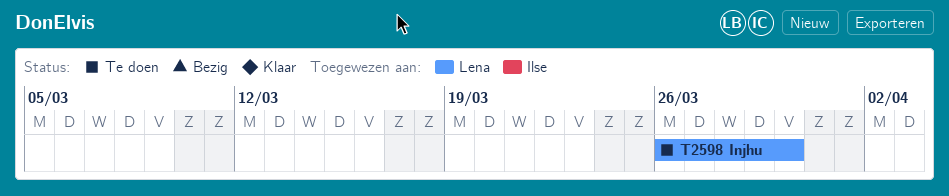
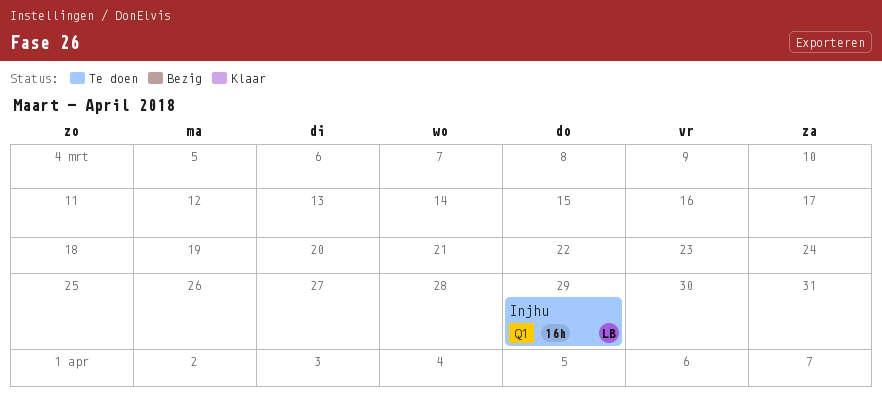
Injhu, due: Mar 30 -> Mar 29

